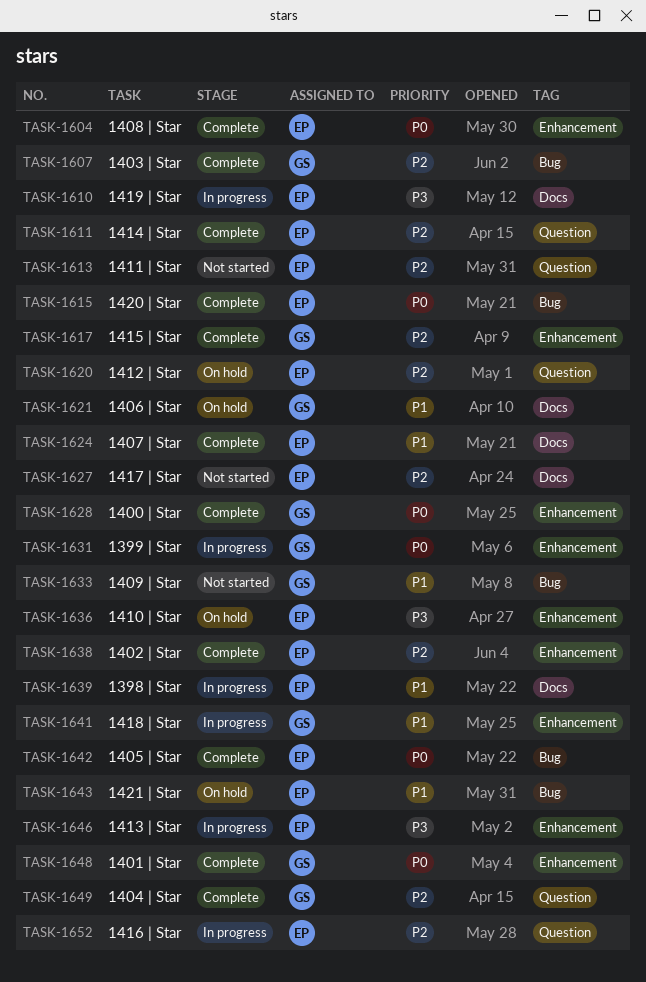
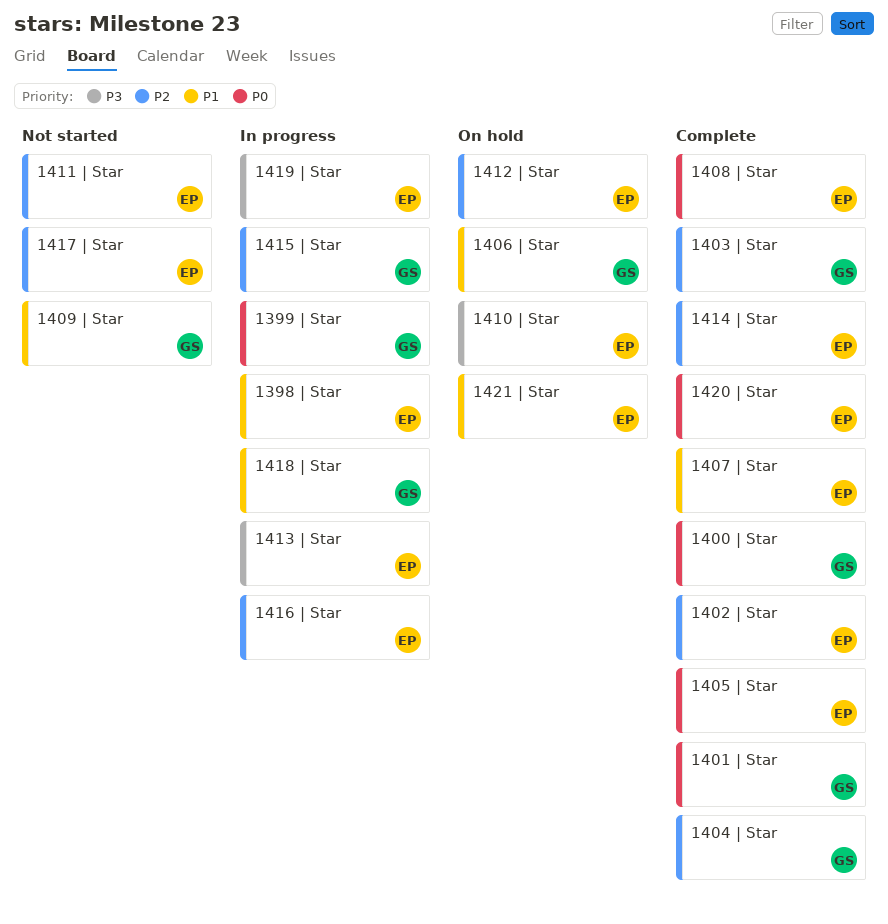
1415 | Star, status: Complete -> In progress

